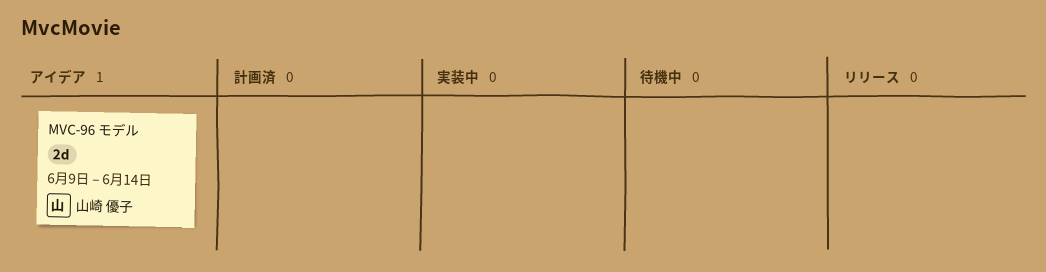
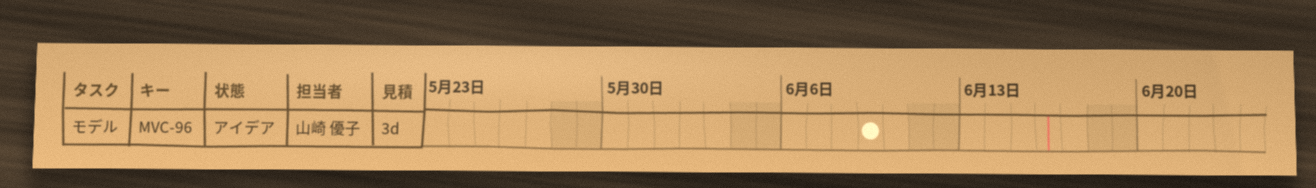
MVC-96, estimate: 2d -> 3d
MVC-96, due: Jun 14 -> Jun 9

